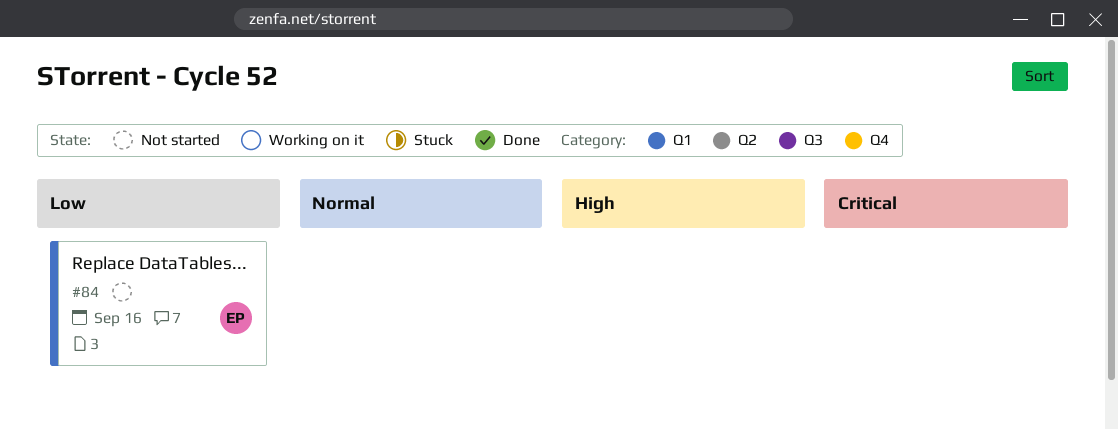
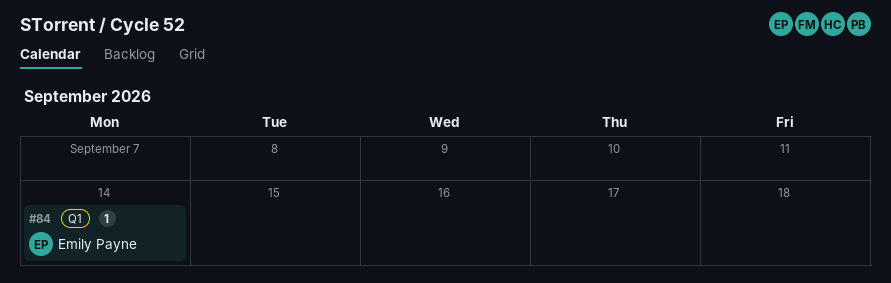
#84, due: Sep 16 -> Sep 14

